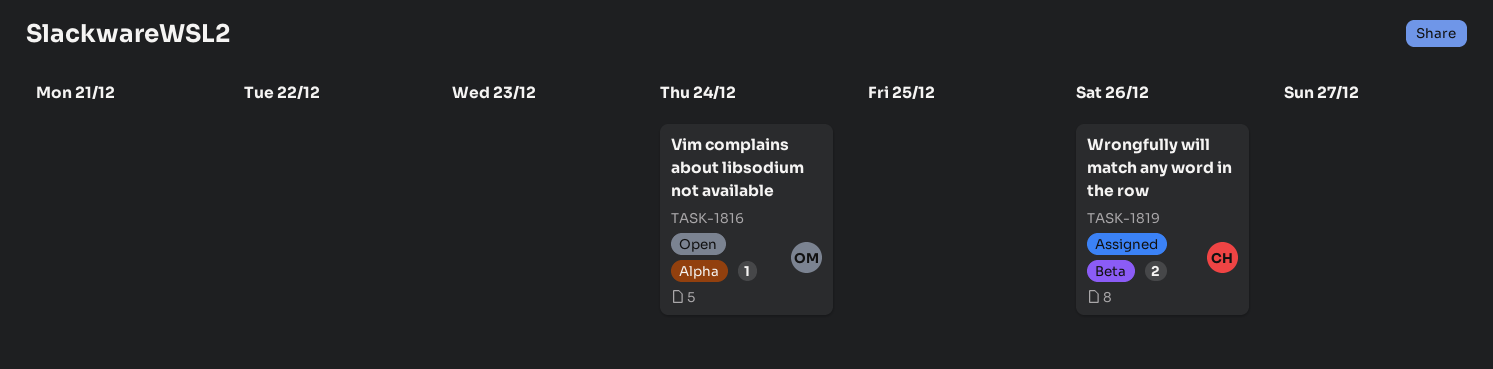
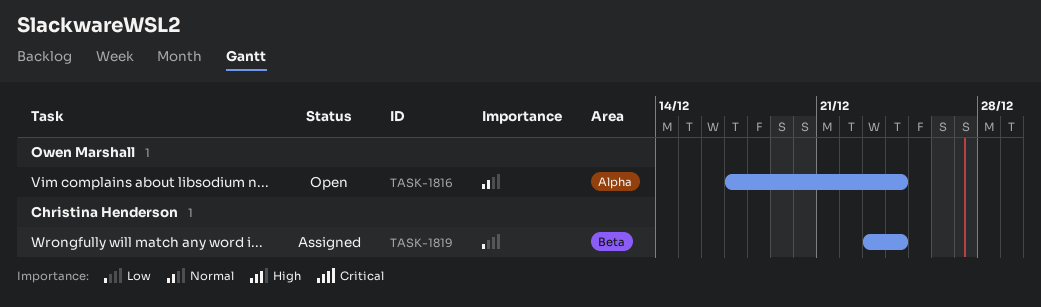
TASK-1819, due: Dec 26 -> Dec 24

